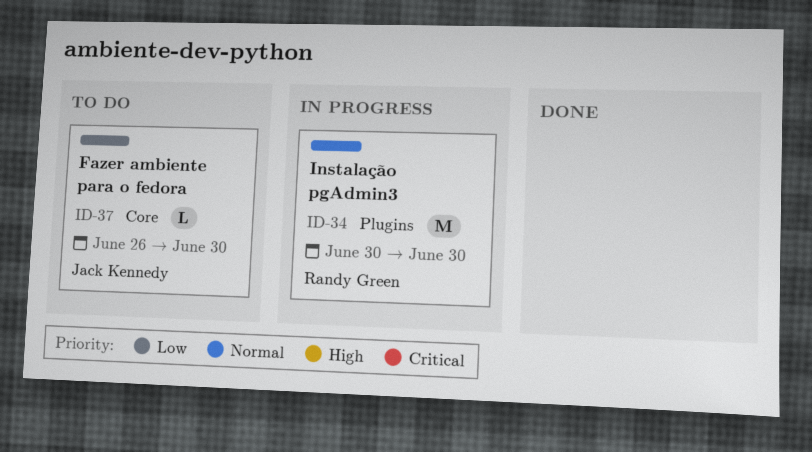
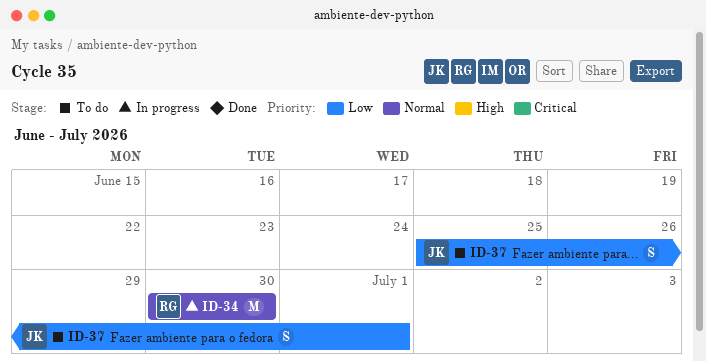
ID-37, estimate: L -> S
ID-37, start: Jun 26 -> Jun 25
ID-37, due: Jun 30 -> Jul 1

